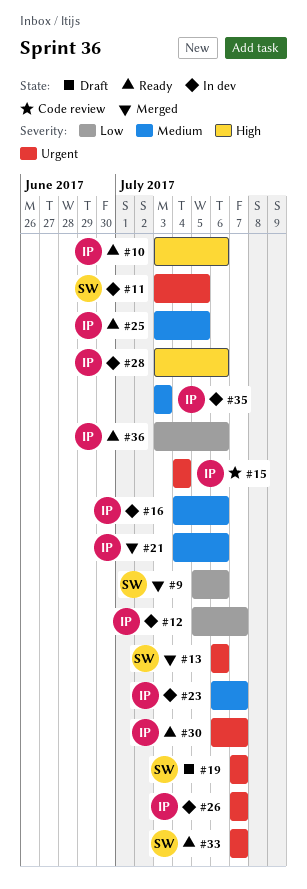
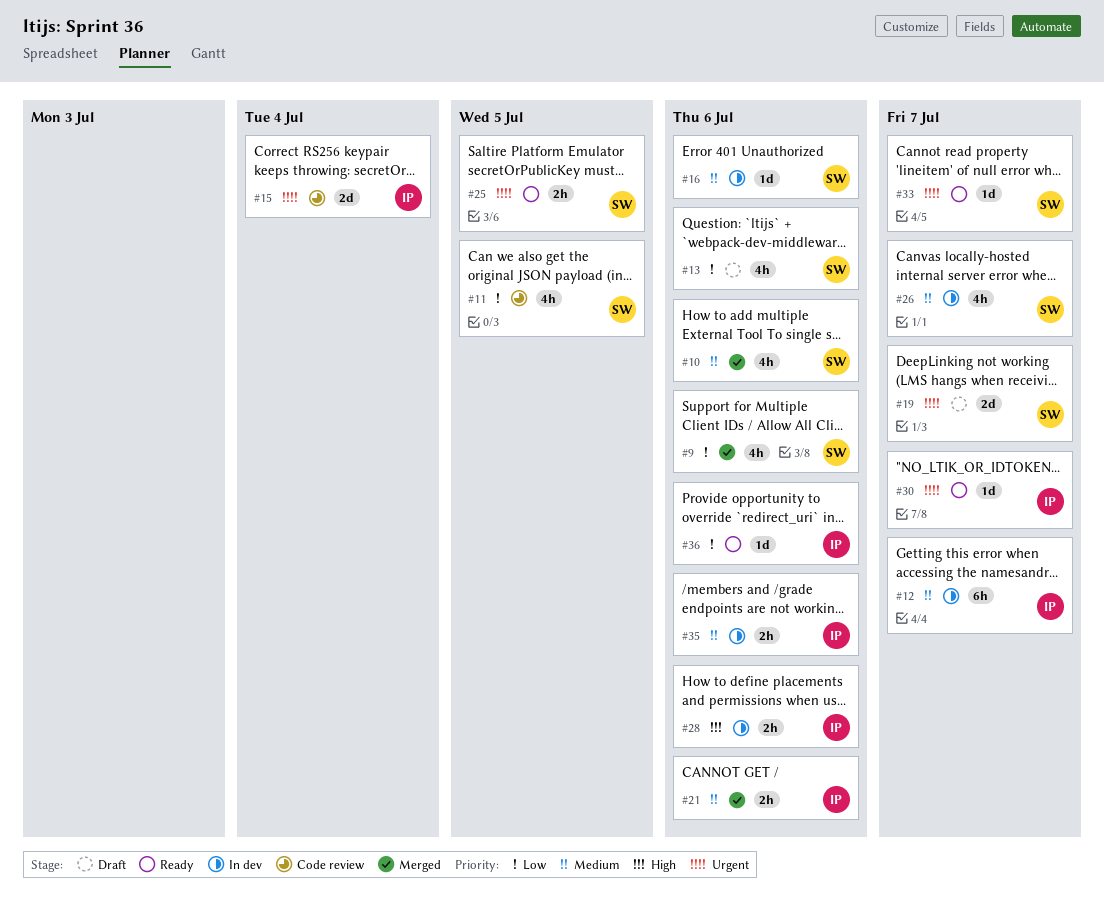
#10, status: Ready -> Merged
#10, owner: IP -> SW
#10, priority: High -> Medium
#11, status: In dev -> Code review
#11, priority: Urgent -> Low
#12, priority: Low -> Medium
#13, status: Merged -> Draft
#13, priority: Urgent -> Low
#16, owner: IP -> SW
#23: present -> none
#25, owner: IP -> SW
#25, priority: Medium -> Urgent
#26, owner: IP -> SW
#26, priority: Urgent -> Medium
#35, due: Jul 3 -> Jul 6

